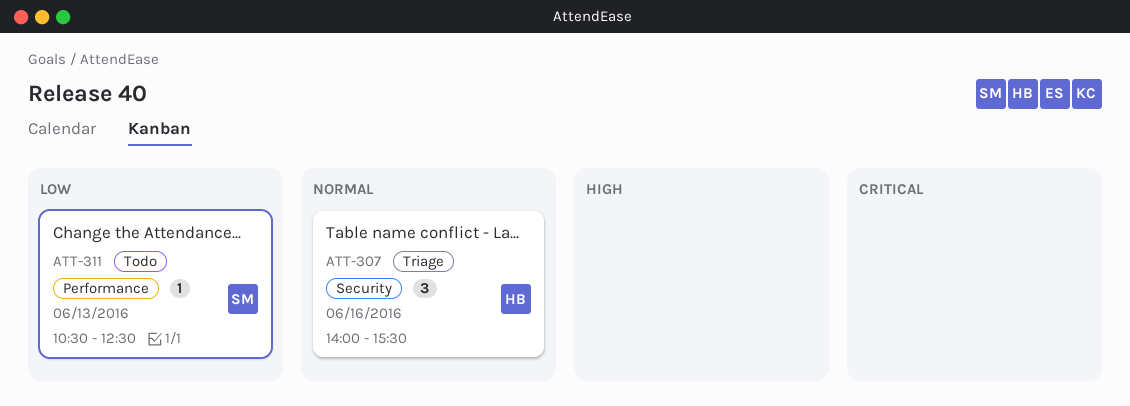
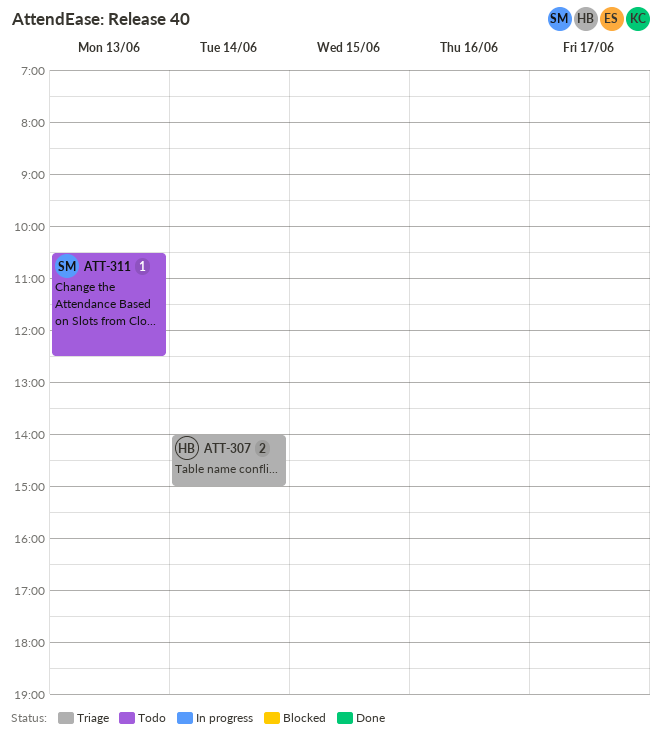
ATT-307, estimate: 3 -> 2
ATT-307, day: Jun 16 -> Jun 14
ATT-307, ends: 15:30 -> 15:00

